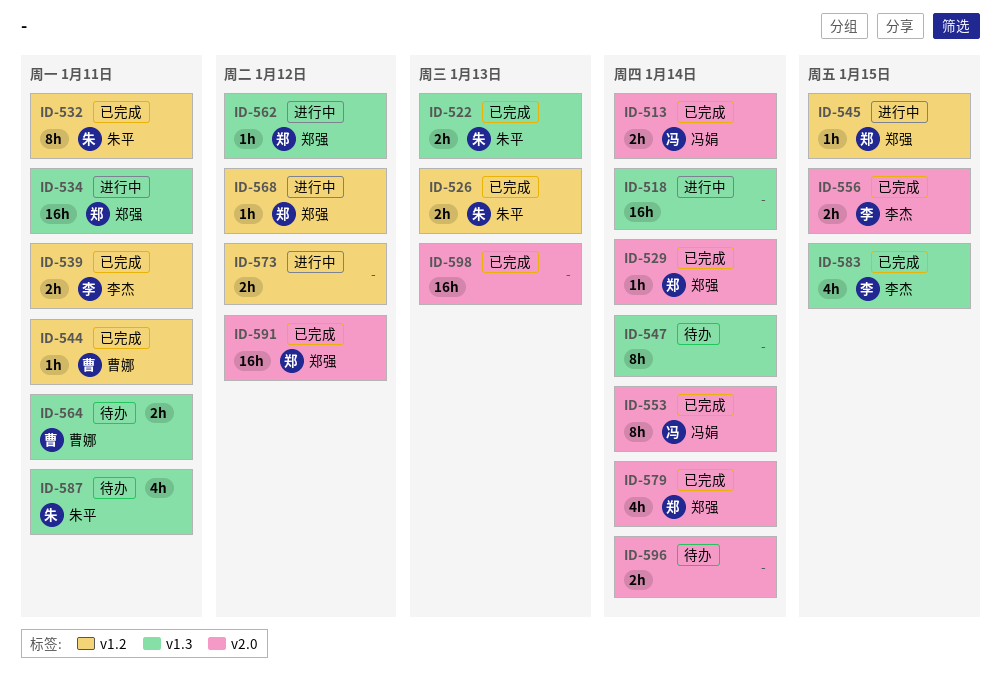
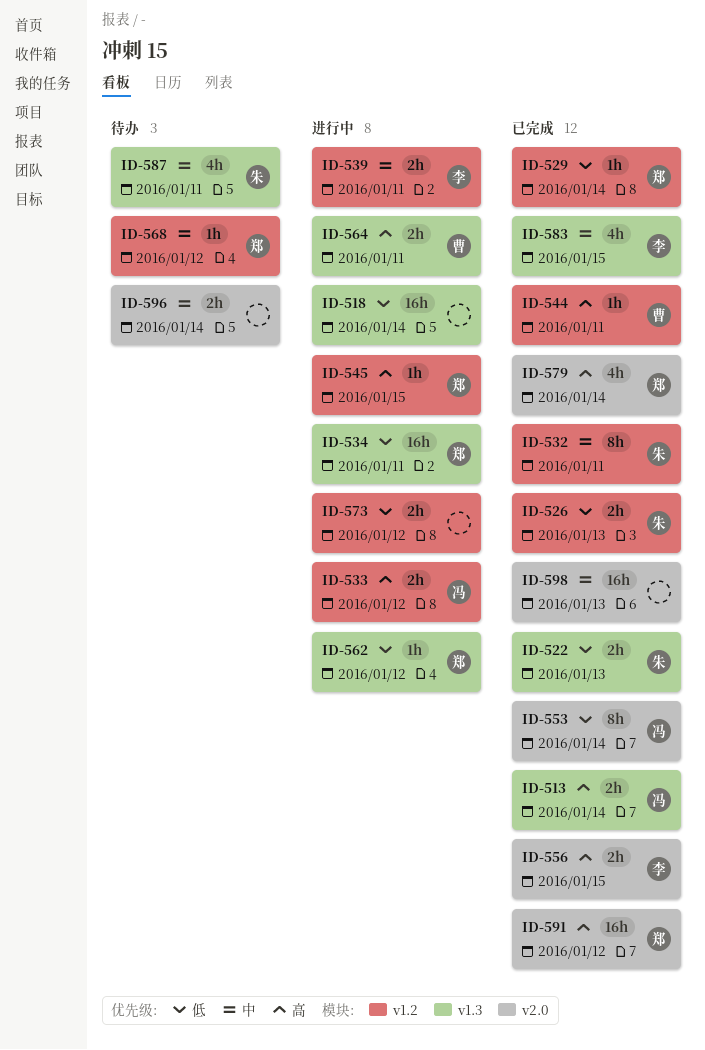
ID-513, label: v2.0 -> v1.3
ID-529, label: v2.0 -> v1.2
ID-533: none -> present
ID-539, status: 已完成 -> 进行中
ID-547: present -> none
ID-564, status: 待办 -> 进行中
ID-568, status: 进行中 -> 待办

